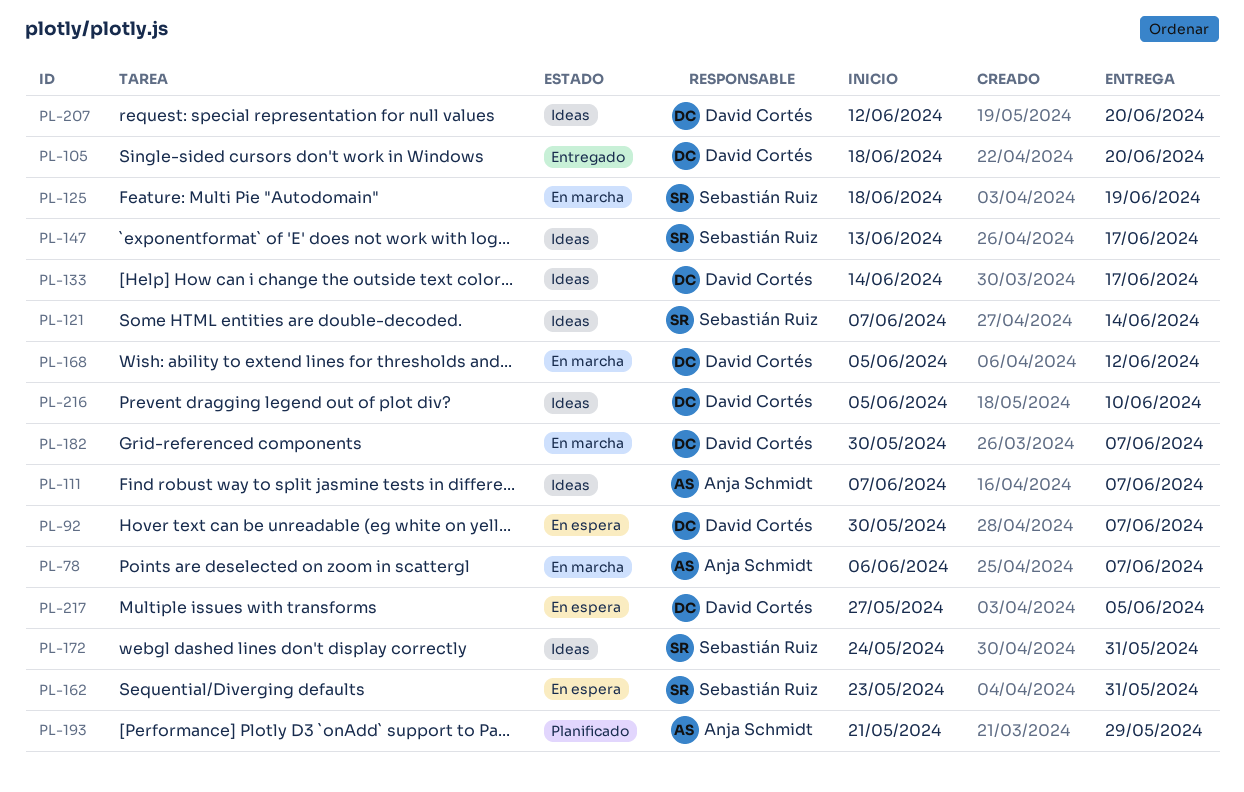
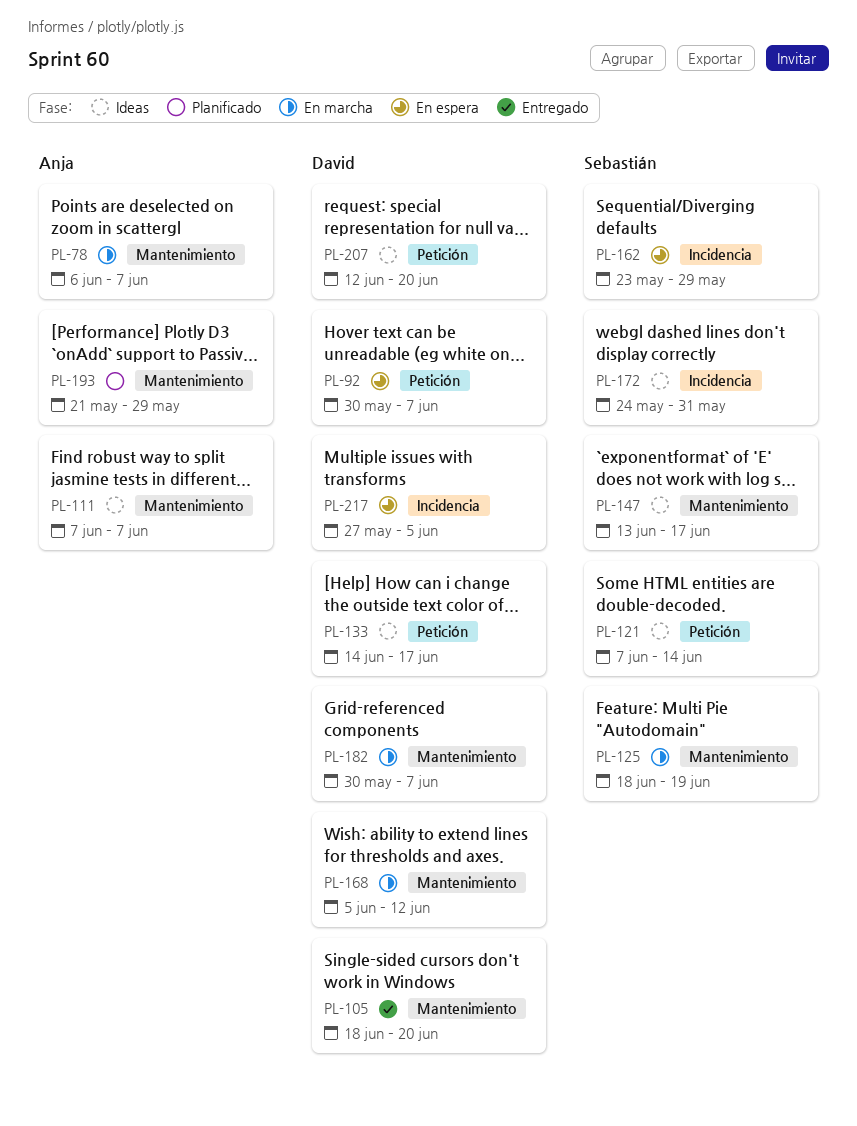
PL-162, due: May 31 -> May 29
PL-216: present -> none

